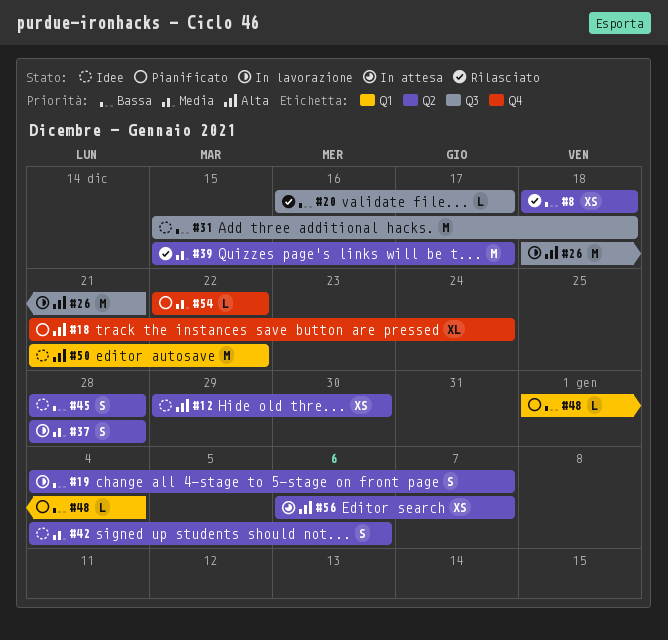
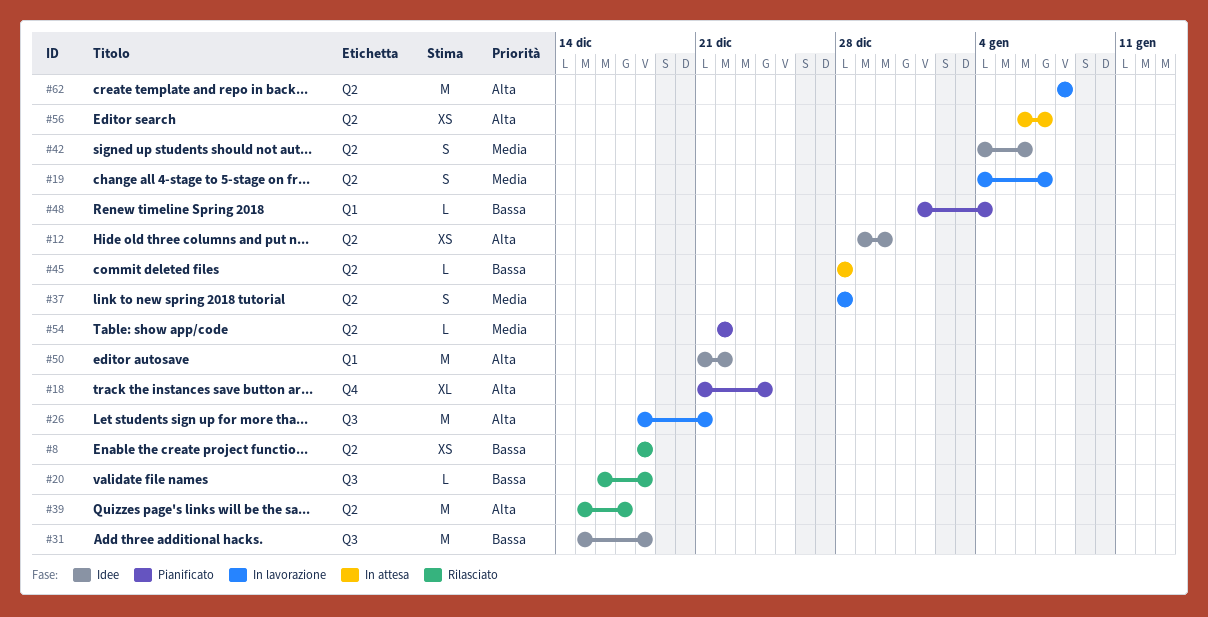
#19, priority: Bassa -> Media
#20, due: Dec 17 -> Dec 18
#39, priority: Media -> Alta
#45, status: Idee -> In attesa
#45, estimate: S -> L
#54, label: Q4 -> Q2
#62: none -> present

